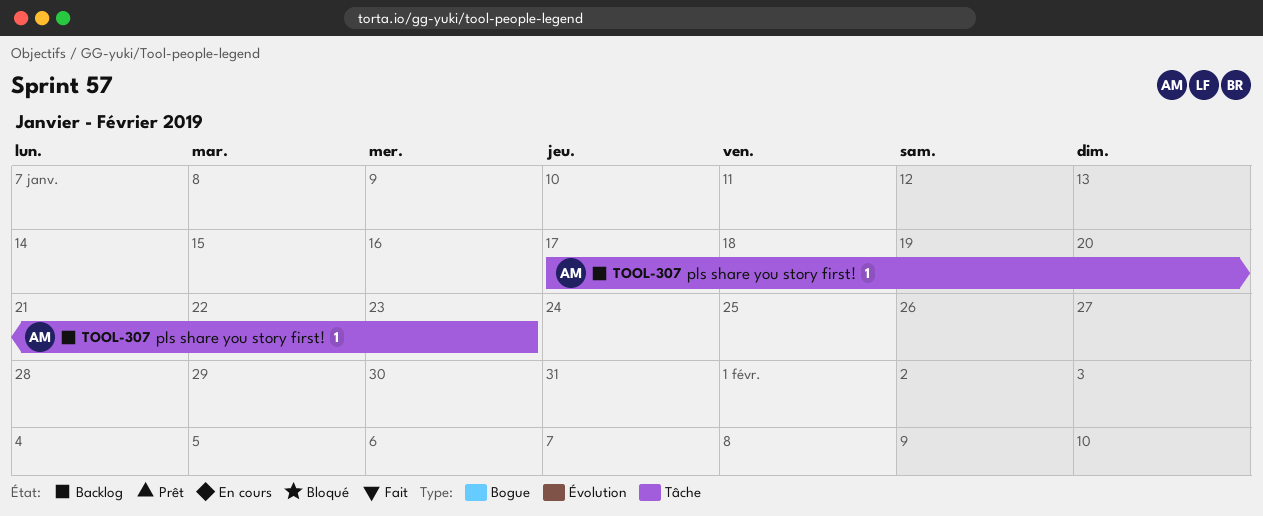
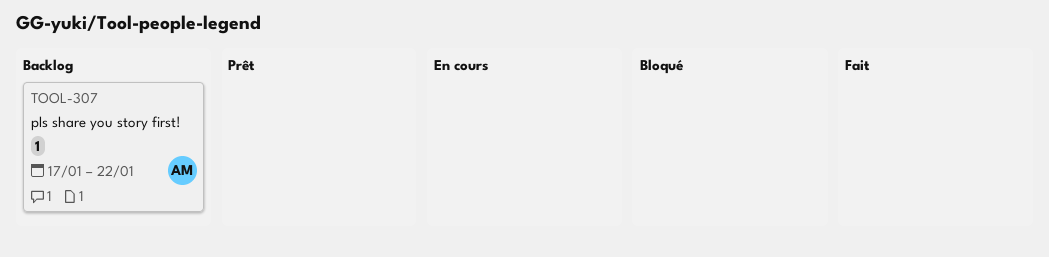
TOOL-307, due: Jan 23 -> Jan 22

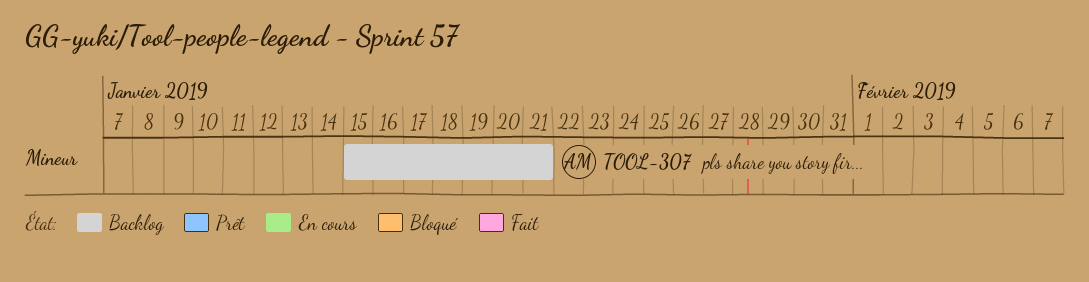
TOOL-307, start: Jan 17 -> Jan 15
TOOL-307, due: Jan 22 -> Jan 21

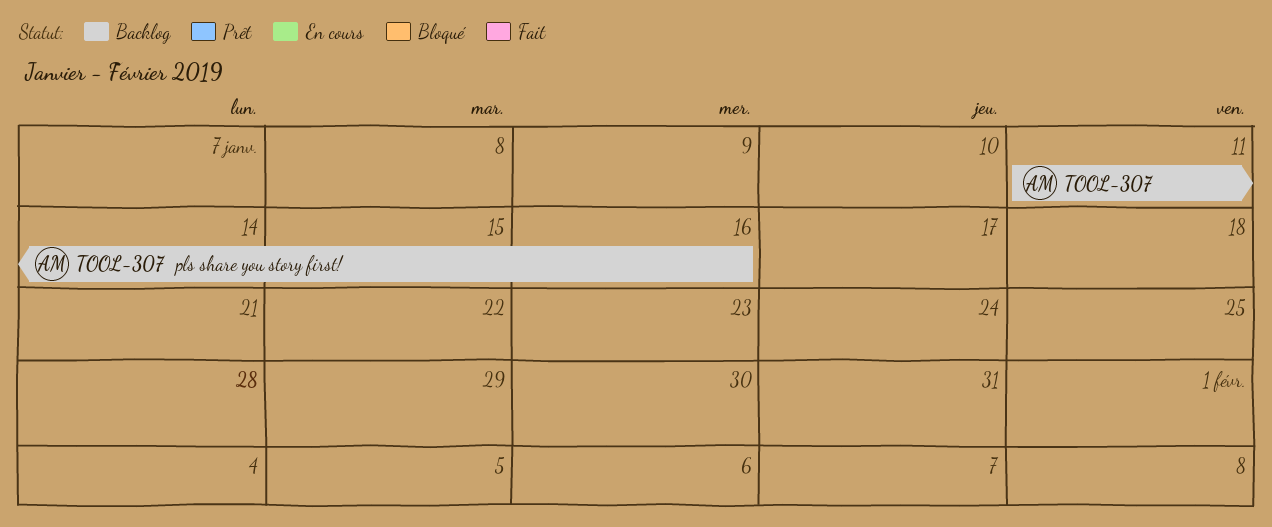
TOOL-307, start: Jan 15 -> Jan 11
TOOL-307, due: Jan 21 -> Jan 16

